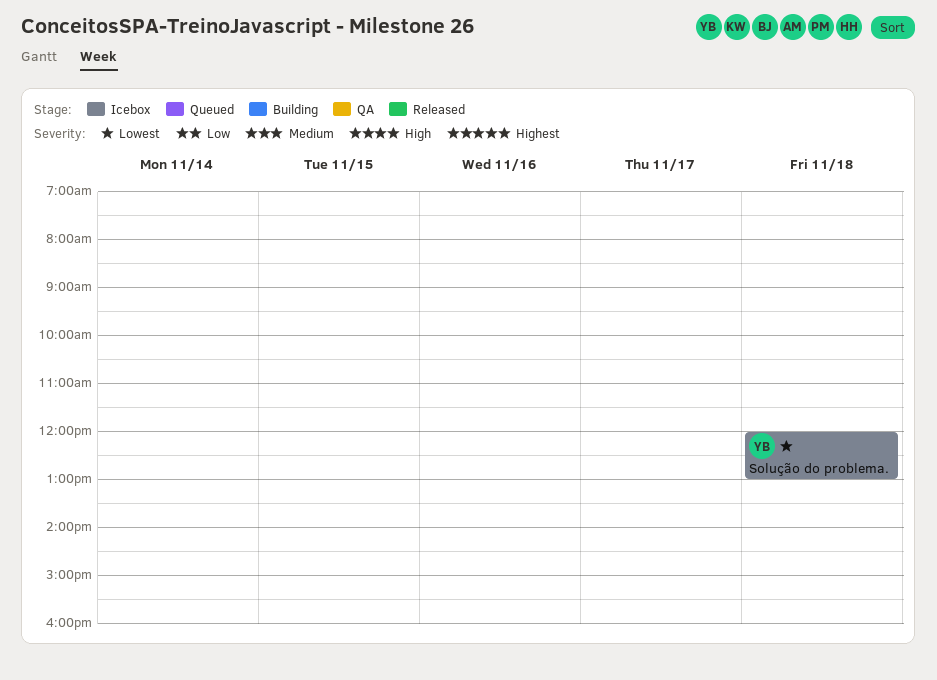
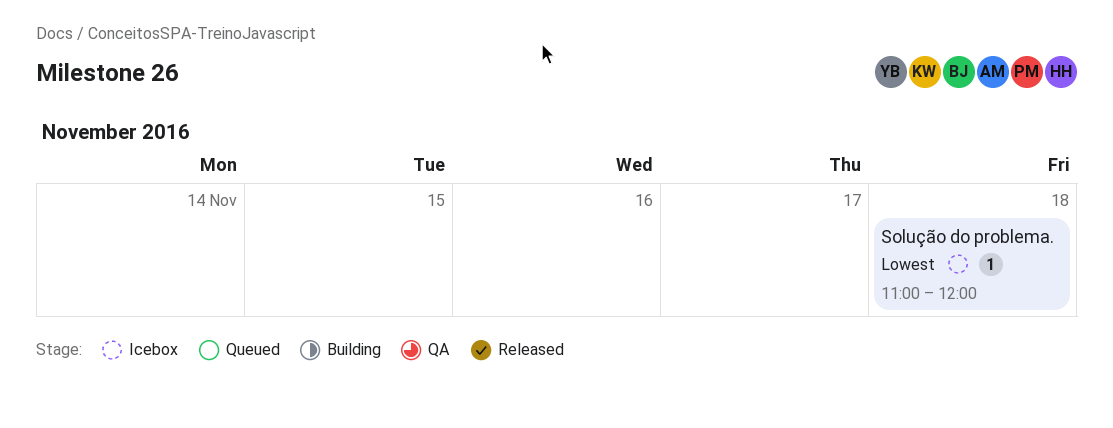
Solução do problema., begins: 12:00 -> 11:00
Solução do problema., ends: 13:00 -> 12:00

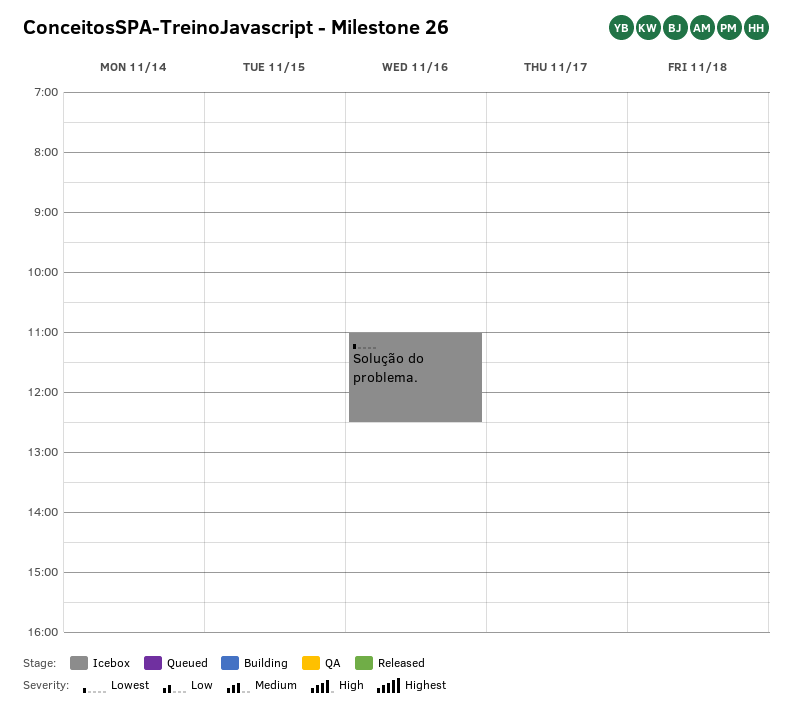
Solução do problema., day: Nov 18 -> Nov 16
Solução do problema., ends: 12:00 -> 12:30

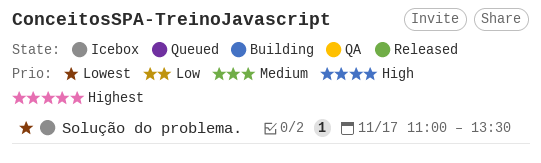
Solução do problema., day: Nov 16 -> Nov 17
Solução do problema., ends: 12:30 -> 13:30

